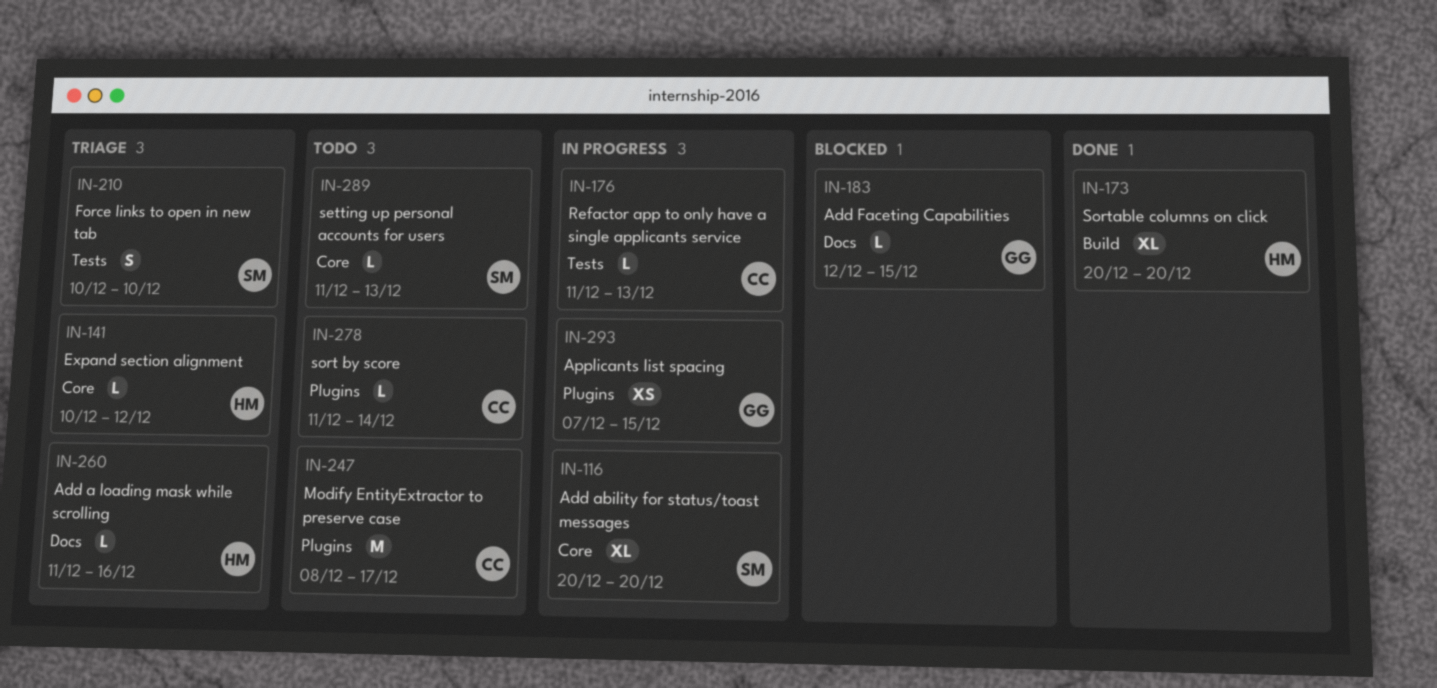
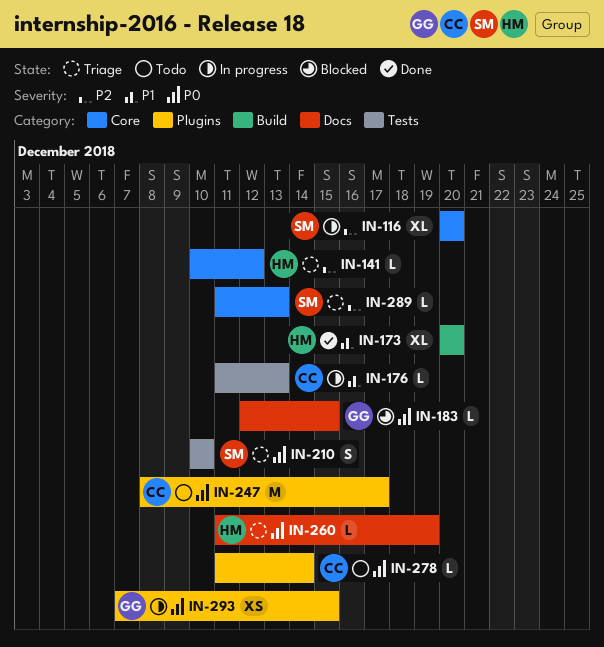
IN-260, due: Dec 16 -> Dec 19
IN-289, status: Todo -> Triage

